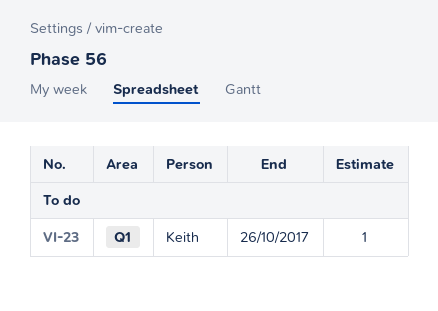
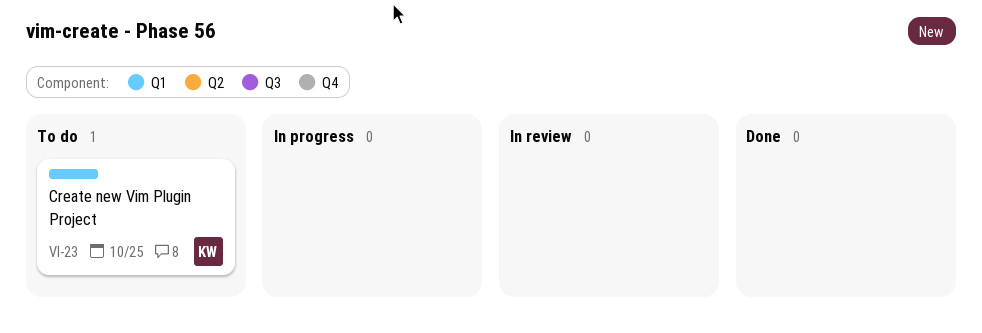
VI-23, due: Oct 26 -> Oct 25

